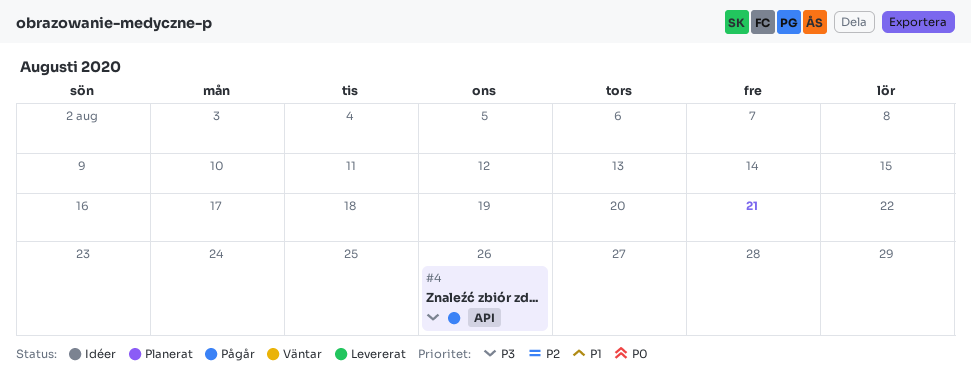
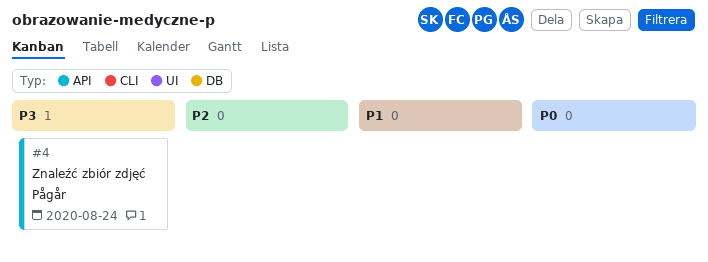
#4, due: Aug 26 -> Aug 24

